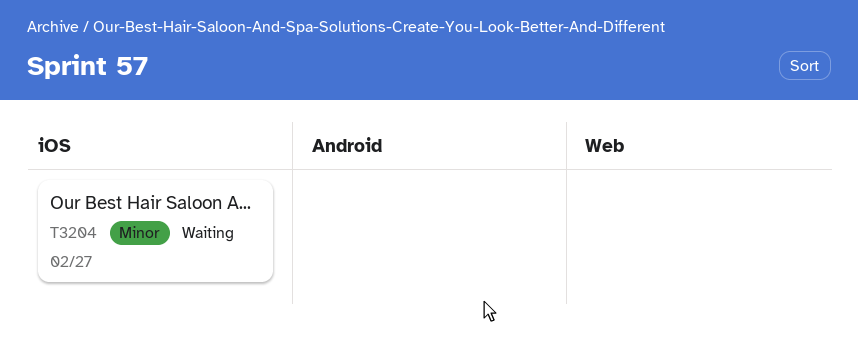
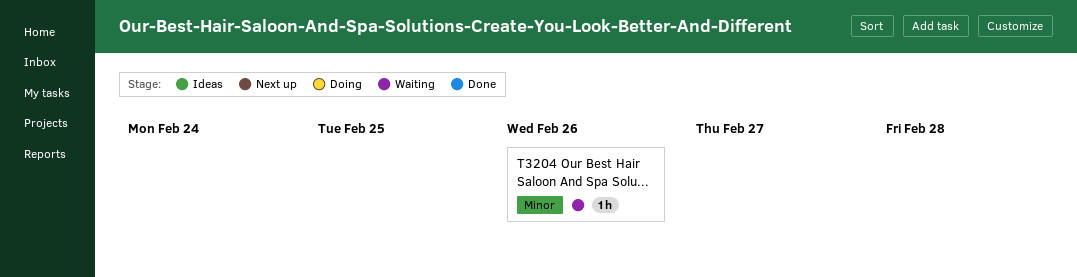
T3204, due: Feb 27 -> Feb 26

